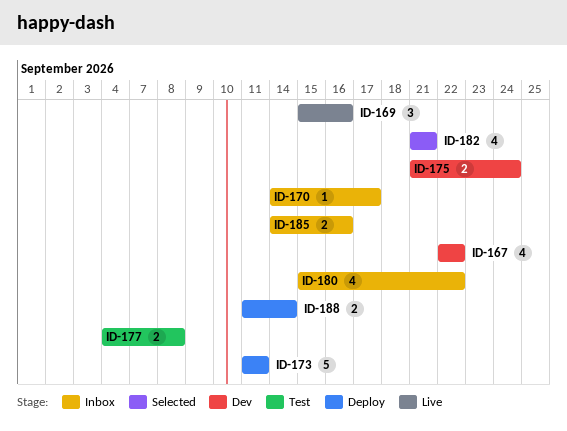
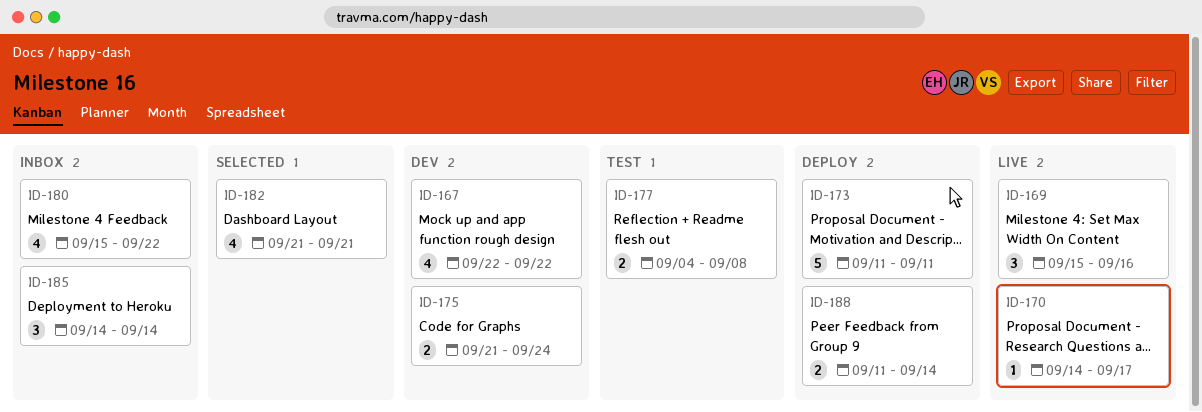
ID-170, status: Inbox -> Live
ID-185, estimate: 2 -> 3
ID-185, due: Sep 16 -> Sep 14

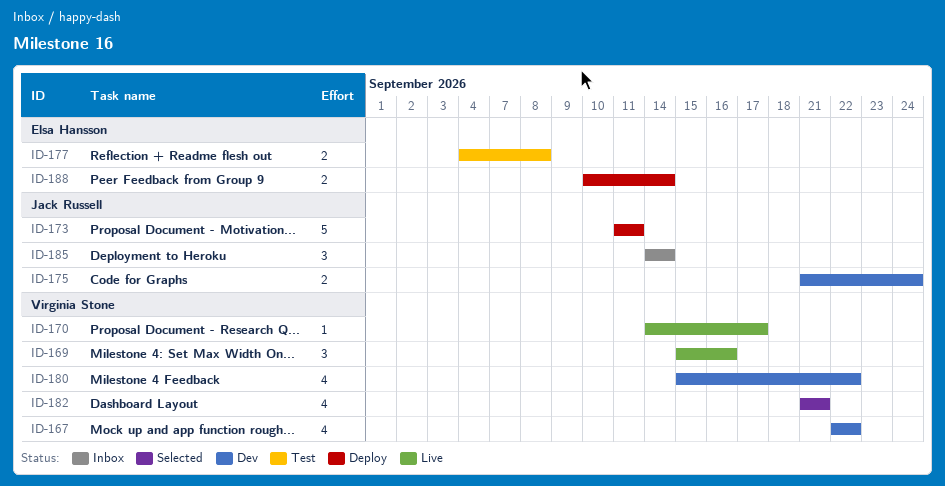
ID-180, status: Inbox -> Dev
ID-188, start: Sep 11 -> Sep 10

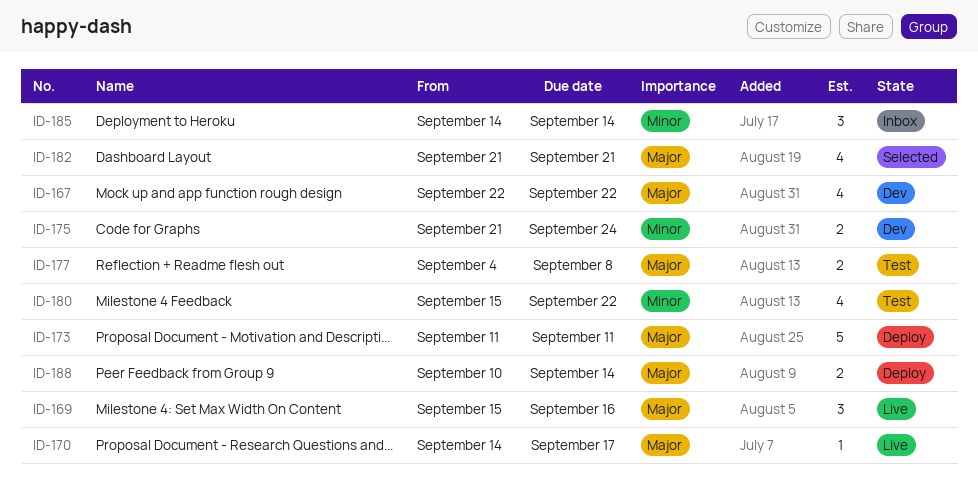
ID-180, status: Dev -> Test

